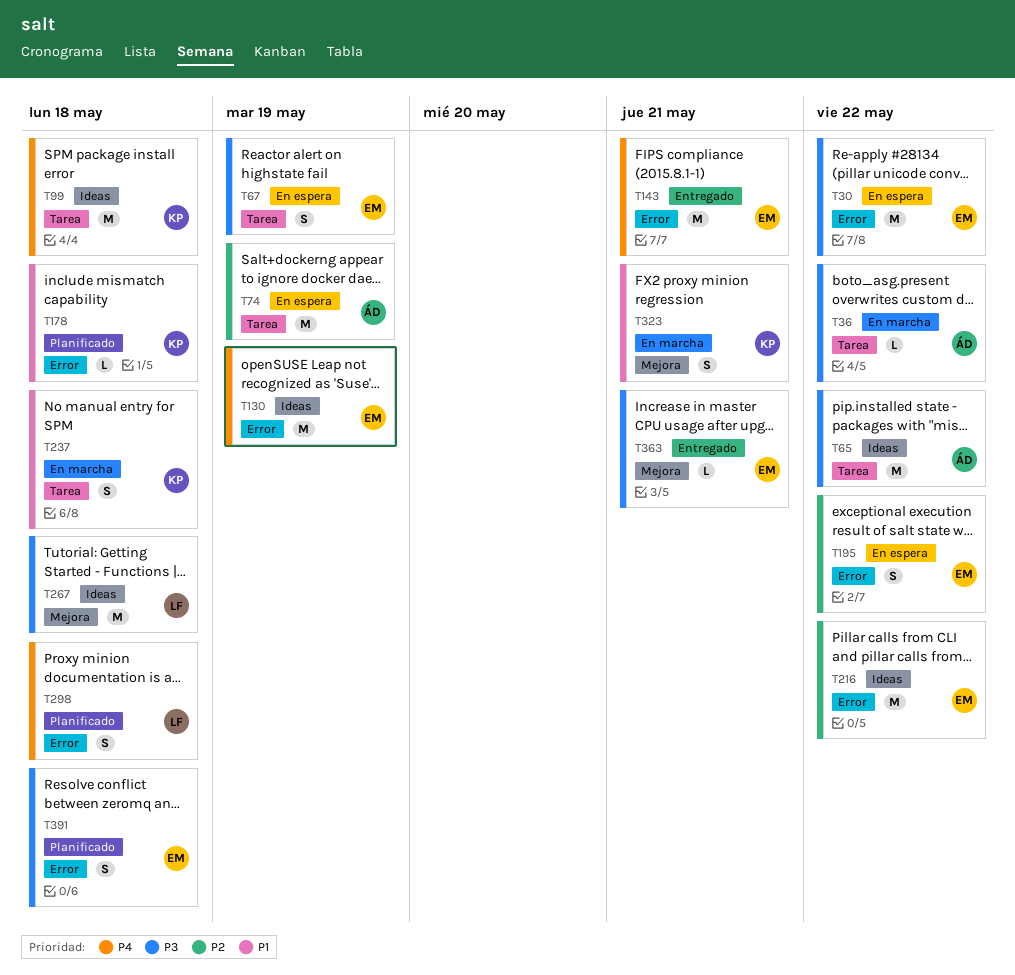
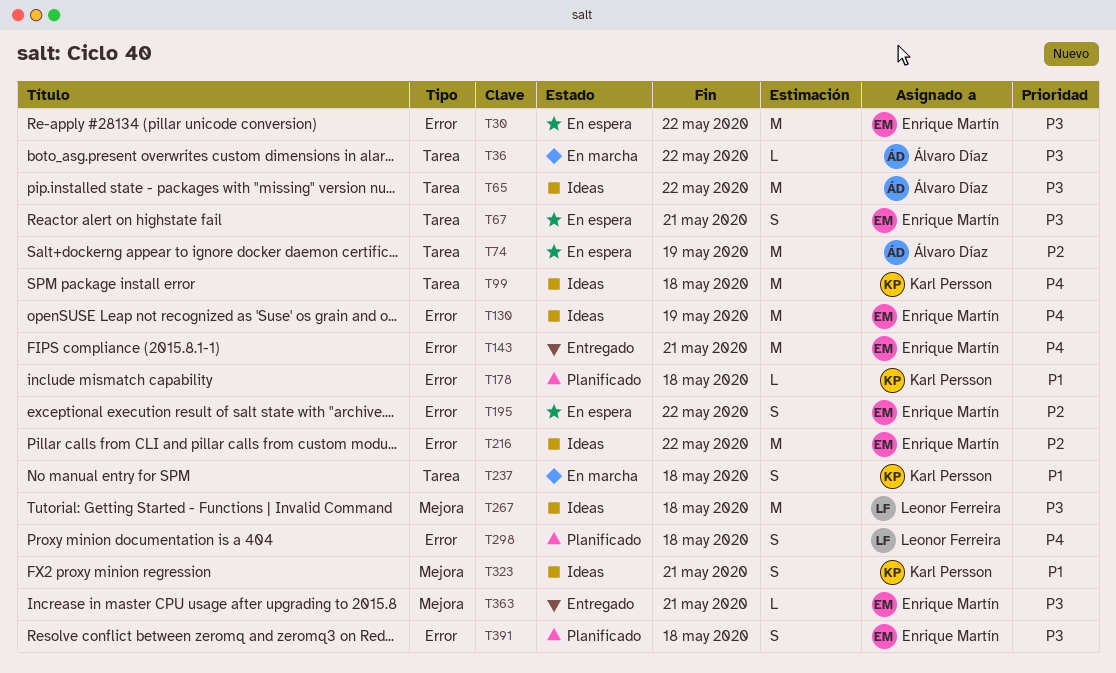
T67, due: May 19 -> May 21
T323, status: En marcha -> Ideas

